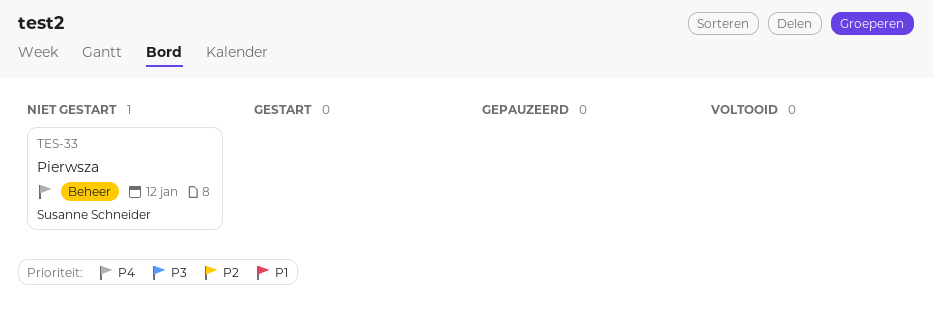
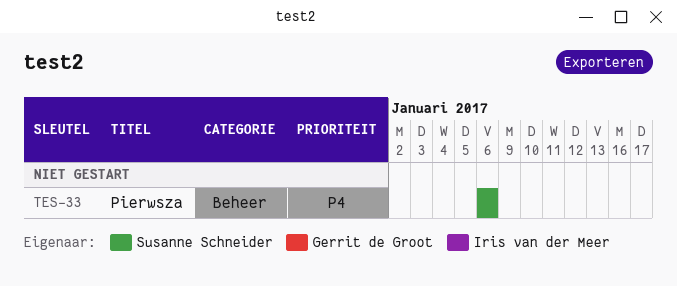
TES-33, due: Jan 12 -> Jan 6

